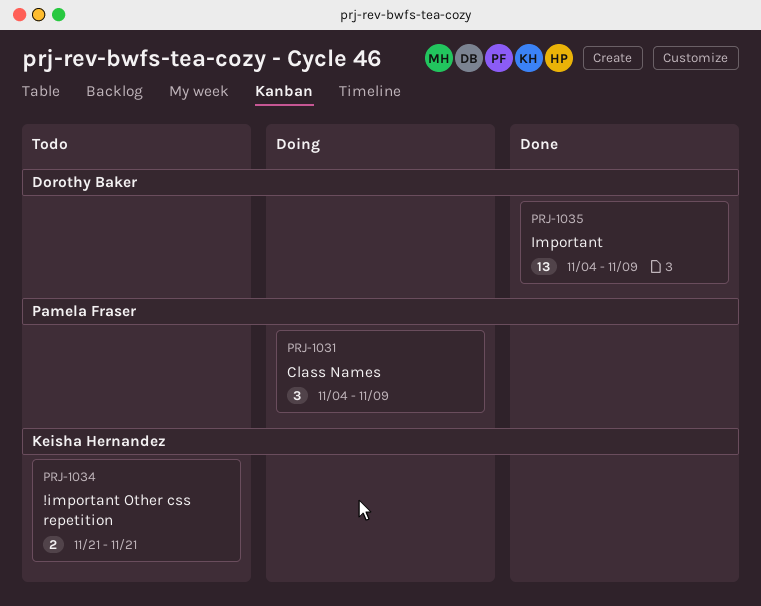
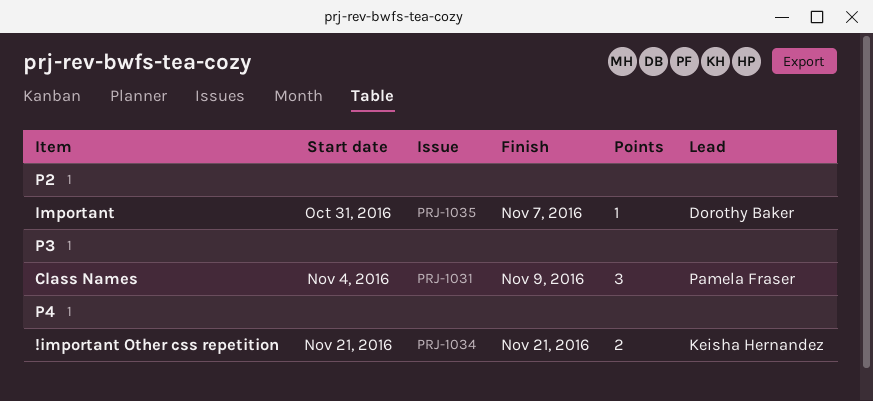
PRJ-1035, estimate: 13 -> 1
PRJ-1035, start: Nov 4 -> Oct 31
PRJ-1035, due: Nov 9 -> Nov 7

